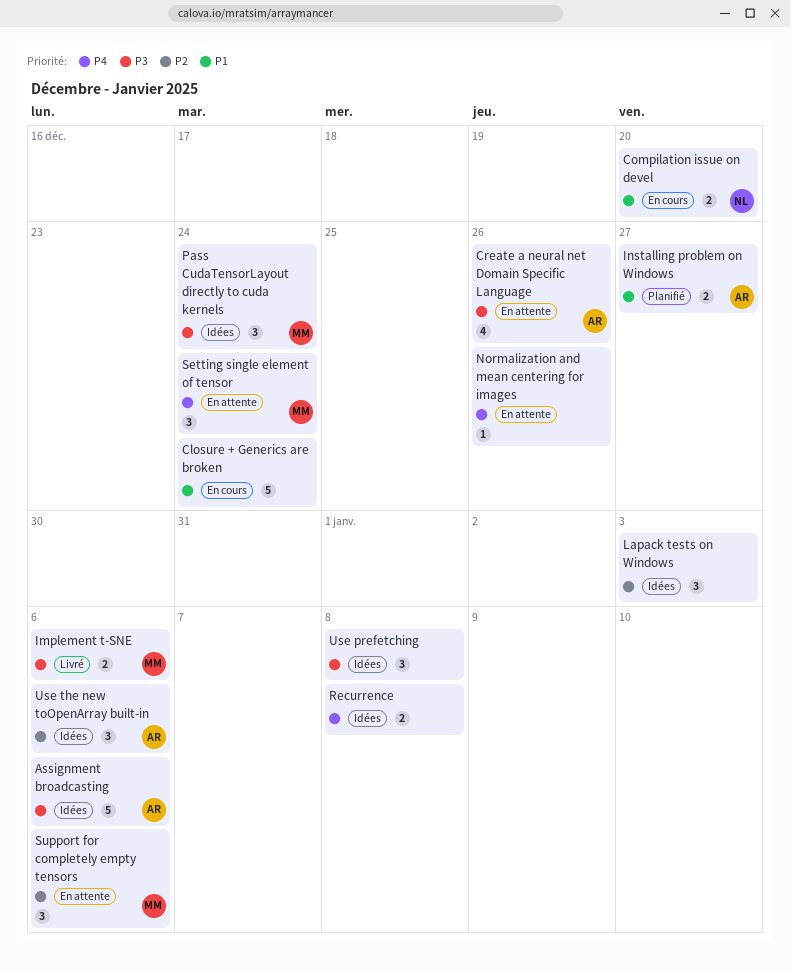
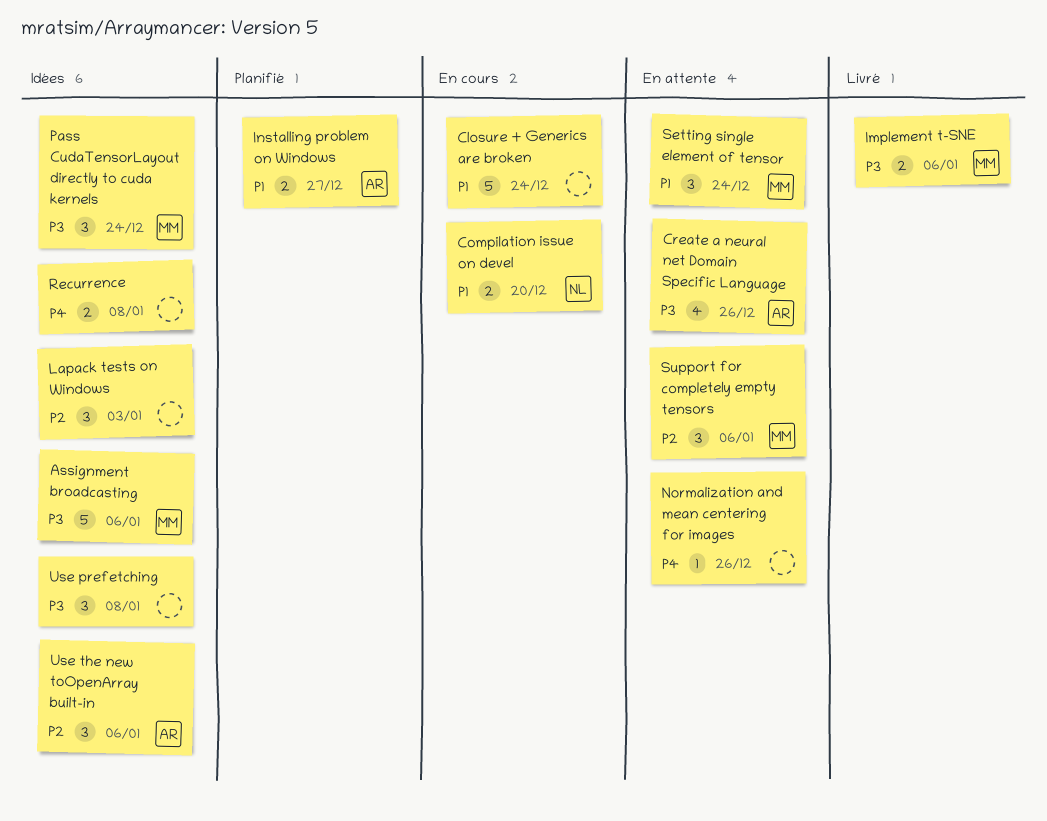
Assignment broadcasting, owner: AR -> MM
Setting single element of tensor, priority: P4 -> P1

